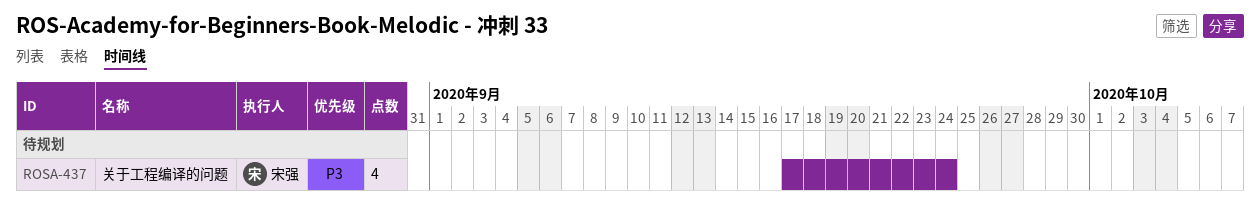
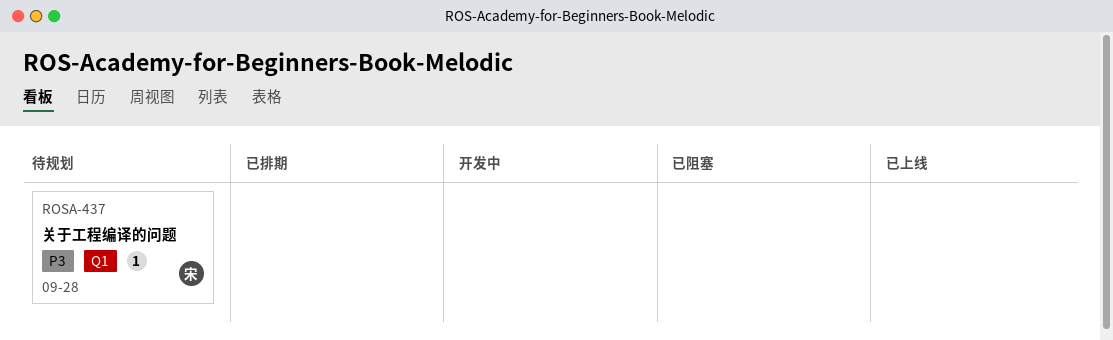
ROSA-437, estimate: 4 -> 1
ROSA-437, due: Sep 24 -> Sep 28

